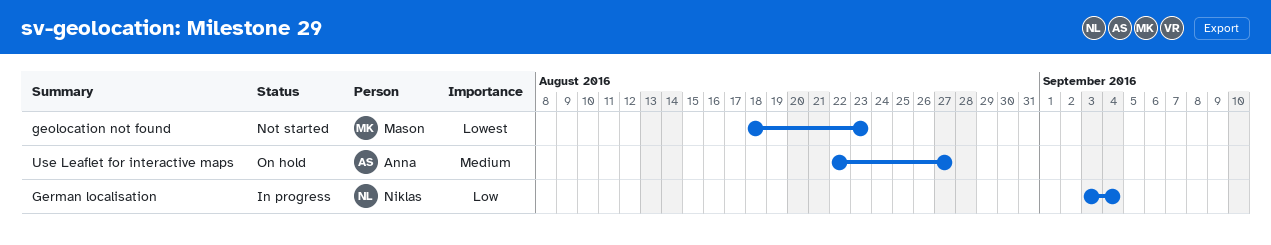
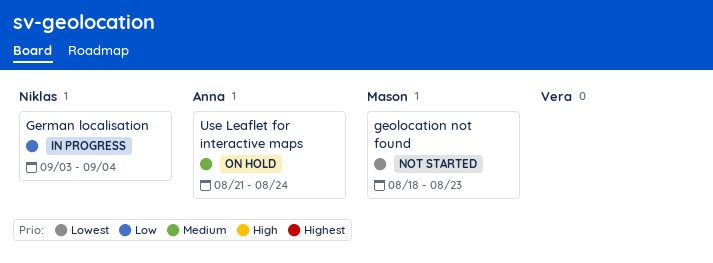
Use Leaflet for interactive maps, start: Aug 22 -> Aug 21
Use Leaflet for interactive maps, due: Aug 27 -> Aug 24

